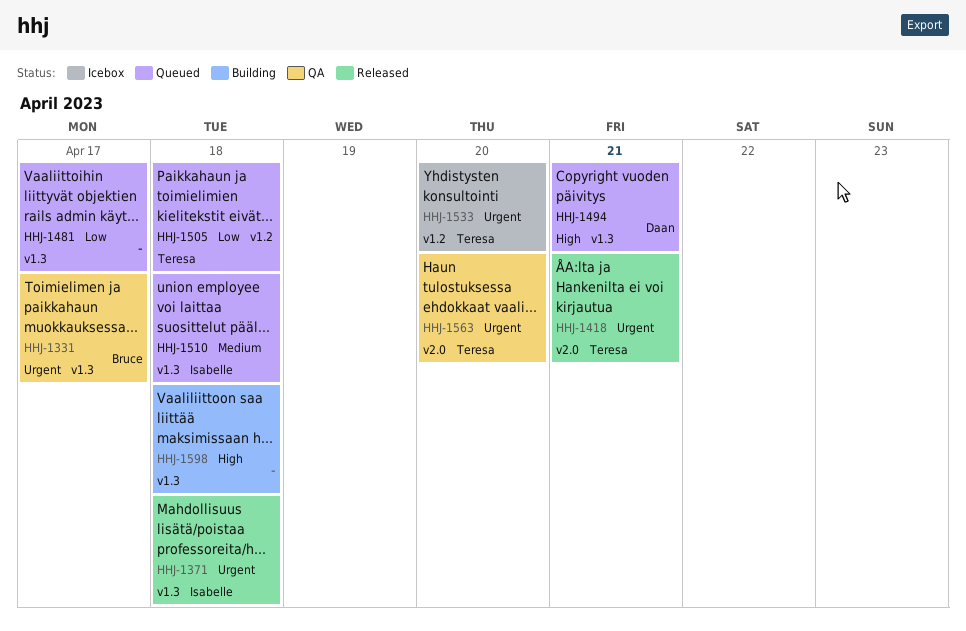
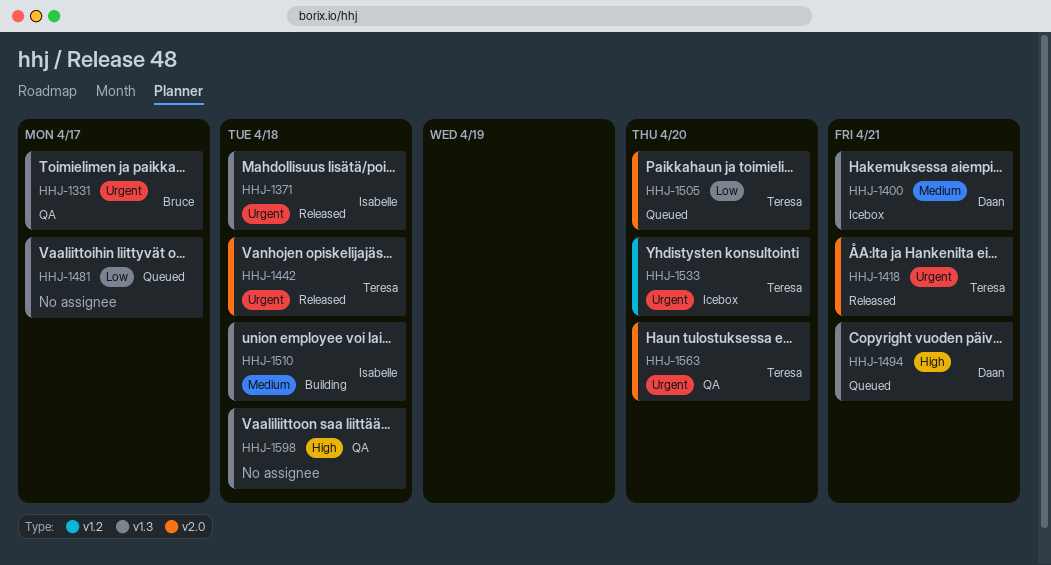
HHJ-1400: none -> present
HHJ-1442: none -> present
HHJ-1505, label: v1.2 -> v2.0
HHJ-1505, due: Apr 18 -> Apr 20
HHJ-1510, status: Queued -> Building
HHJ-1598, status: Building -> QA

